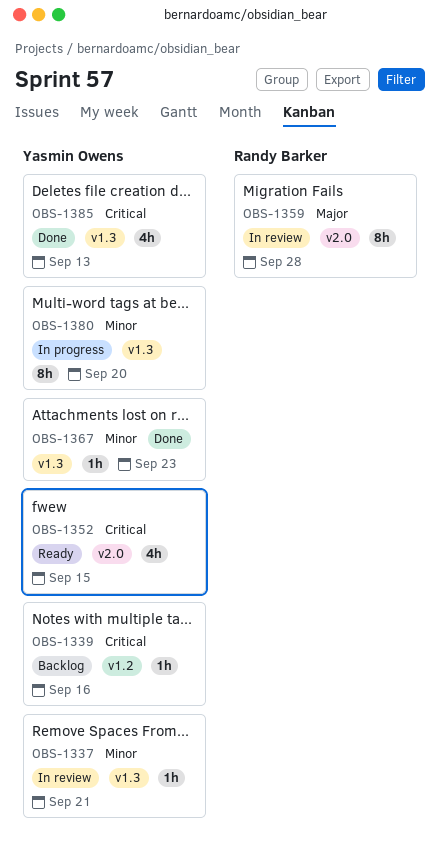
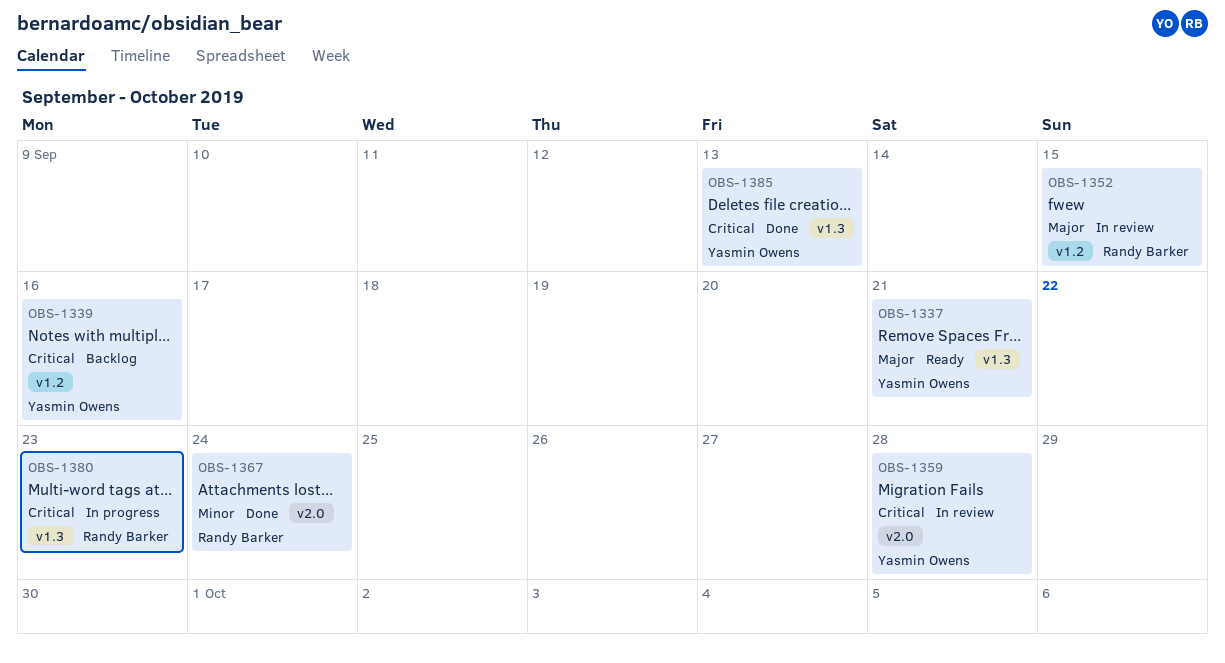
OBS-1337, status: In review -> Ready
OBS-1337, priority: Minor -> Major
OBS-1352, status: Ready -> In review
OBS-1352, owner: Yasmin Owens -> Randy Barker
OBS-1352, priority: Critical -> Major
OBS-1352, label: v2.0 -> v1.2
OBS-1359, owner: Randy Barker -> Yasmin Owens
OBS-1359, priority: Major -> Critical
OBS-1367, owner: Yasmin Owens -> Randy Barker
OBS-1367, label: v1.3 -> v2.0
OBS-1367, due: Sep 23 -> Sep 24
OBS-1380, owner: Yasmin Owens -> Randy Barker
OBS-1380, priority: Minor -> Critical
OBS-1380, due: Sep 20 -> Sep 23

